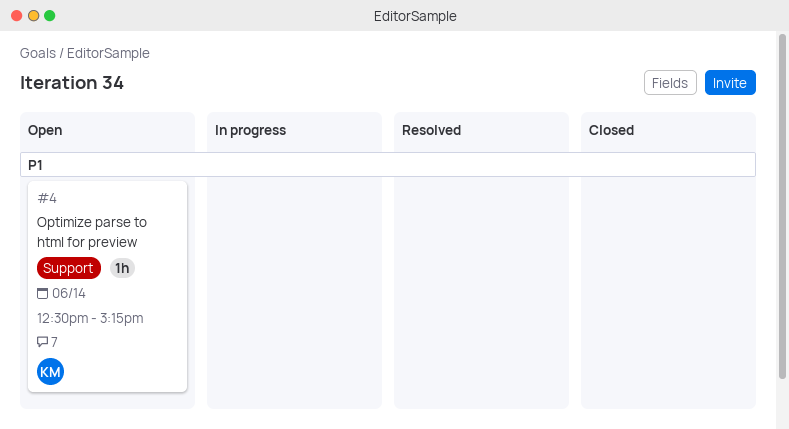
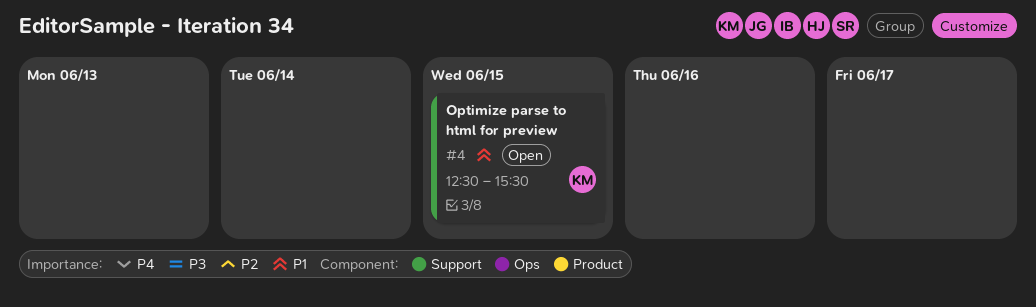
#4, day: Jun 14 -> Jun 15
#4, ends: 15:15 -> 15:30

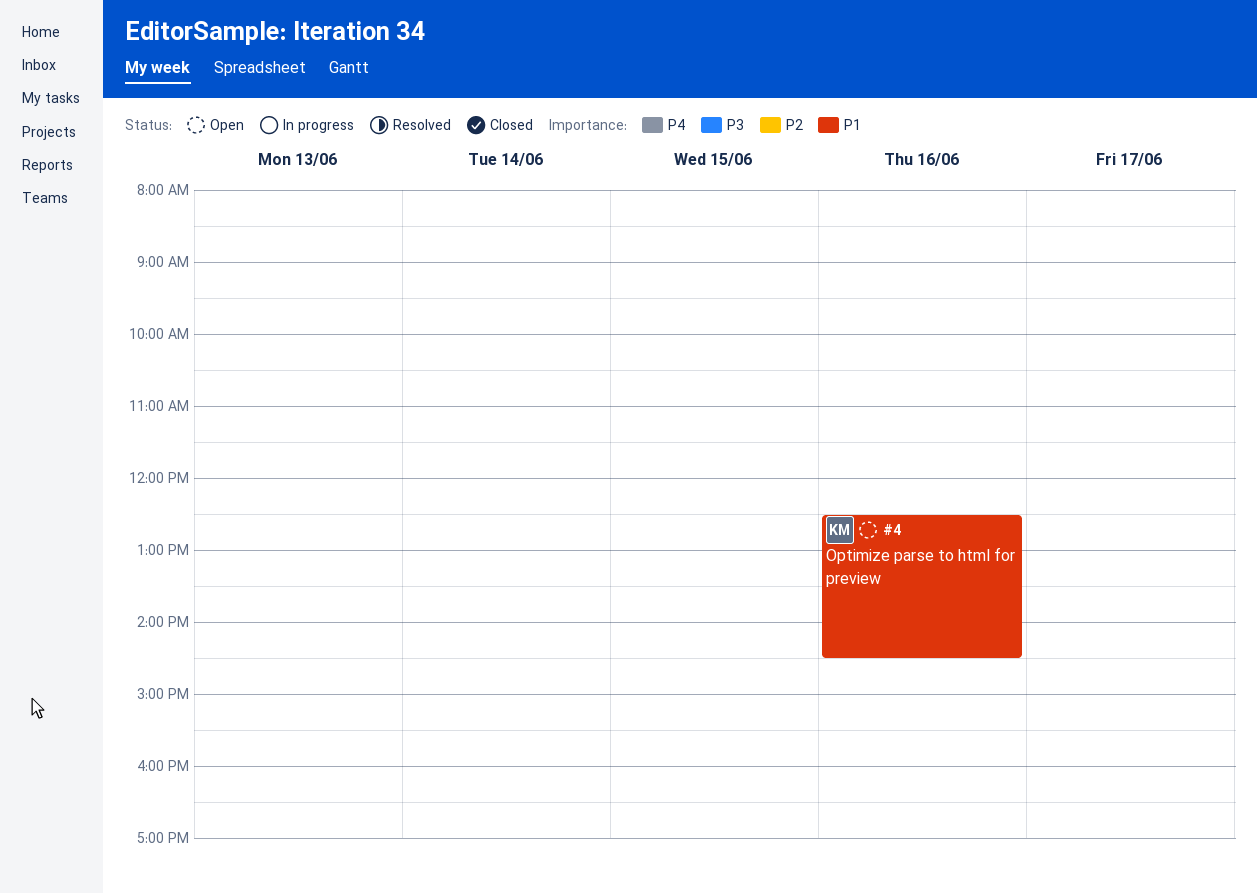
#4, day: Jun 15 -> Jun 16
#4, ends: 15:30 -> 14:30

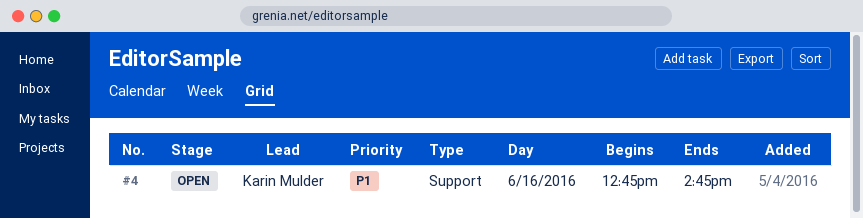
#4, begins: 12:30 -> 12:45
#4, ends: 14:30 -> 14:45

